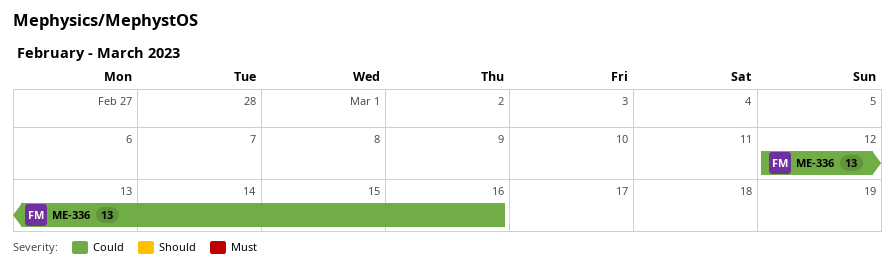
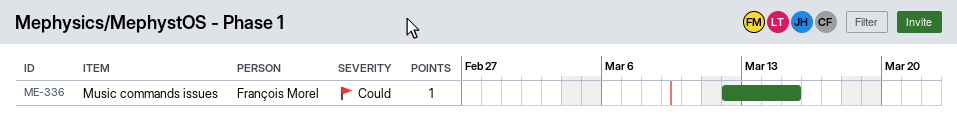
ME-336, estimate: 13 -> 1
ME-336, due: Mar 16 -> Mar 15

